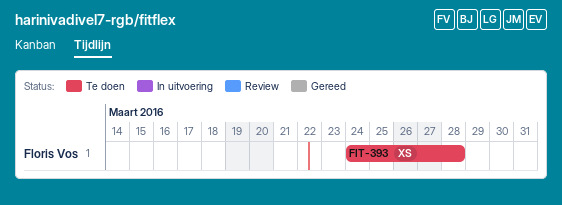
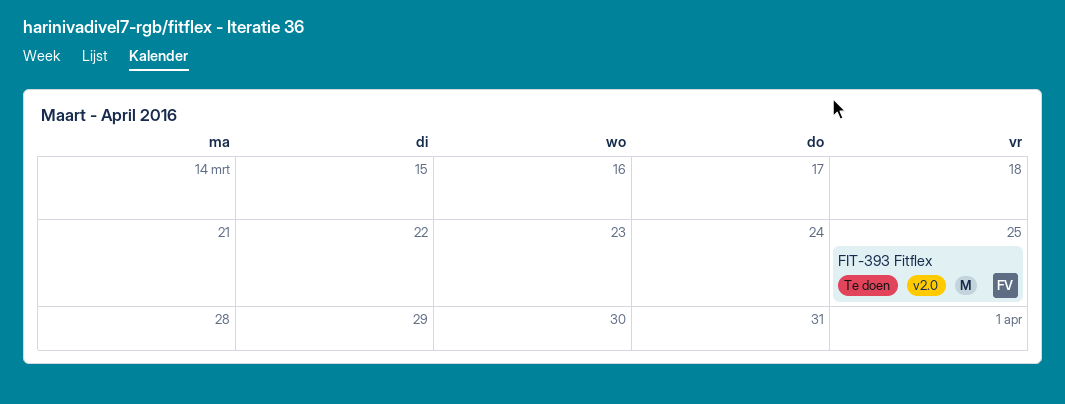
FIT-393, estimate: XS -> M
FIT-393, due: Mar 28 -> Mar 25

